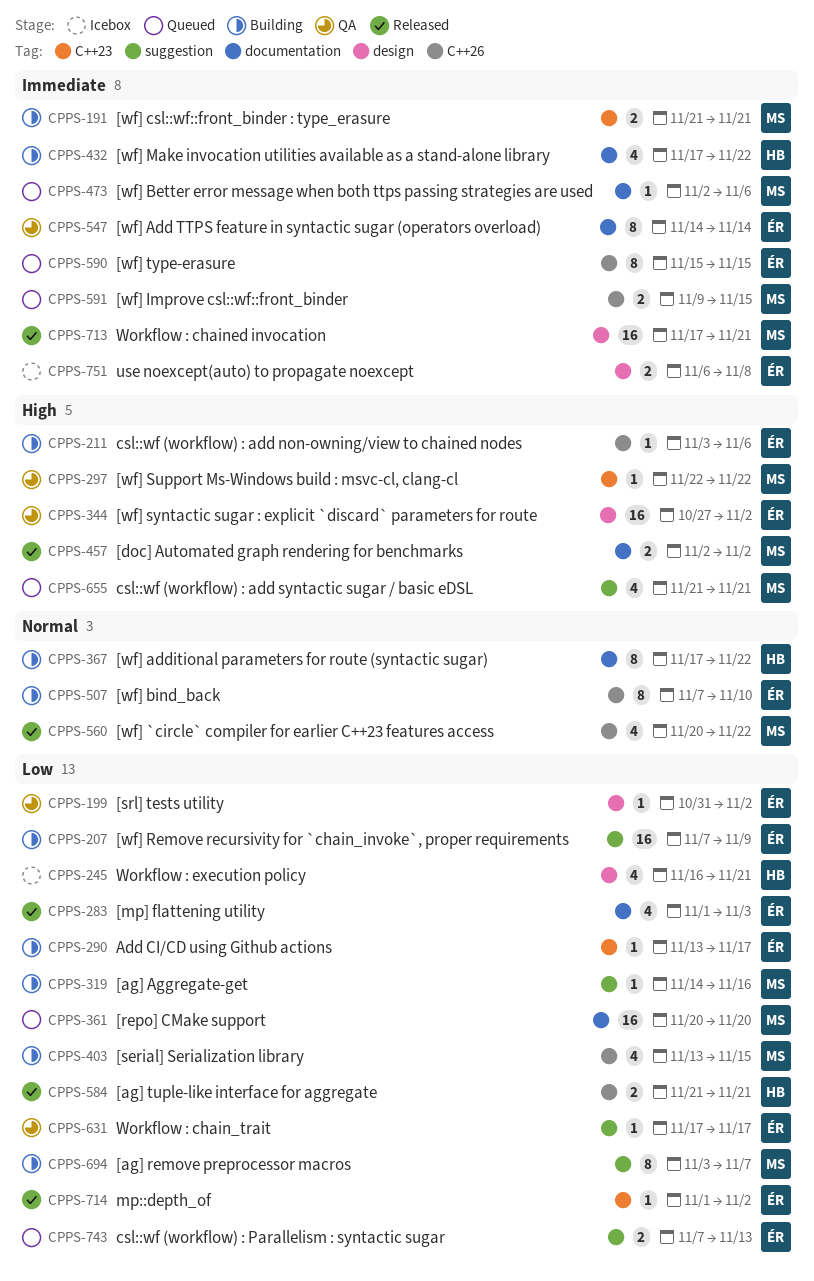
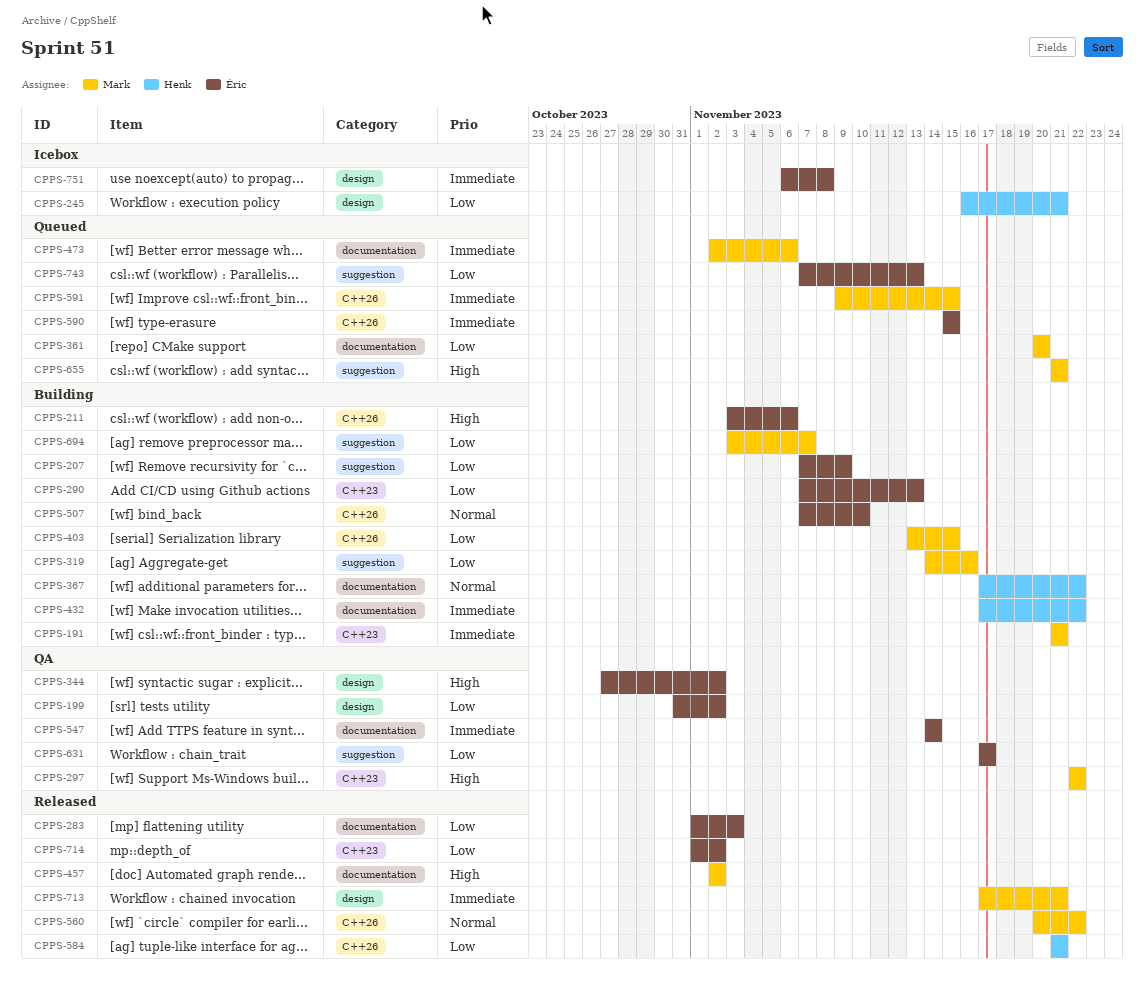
CPPS-290, start: Nov 13 -> Nov 7
CPPS-290, due: Nov 17 -> Nov 13

